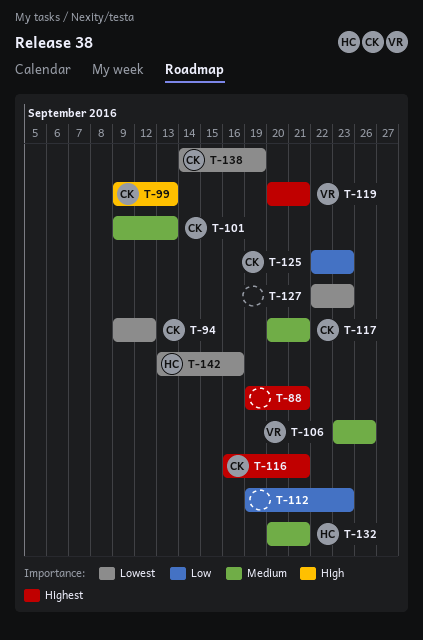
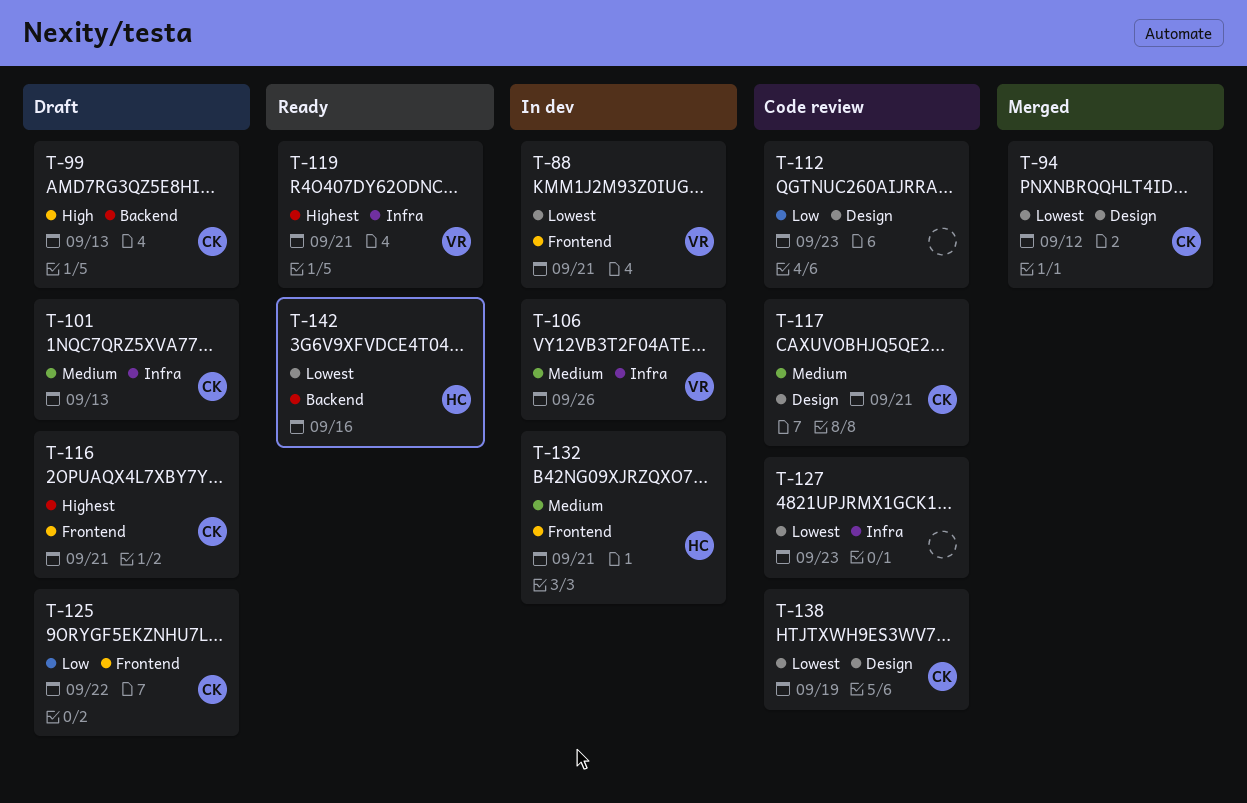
T-88, owner: none -> VR
T-88, priority: Highest -> Lowest
T-125, due: Sep 23 -> Sep 22

